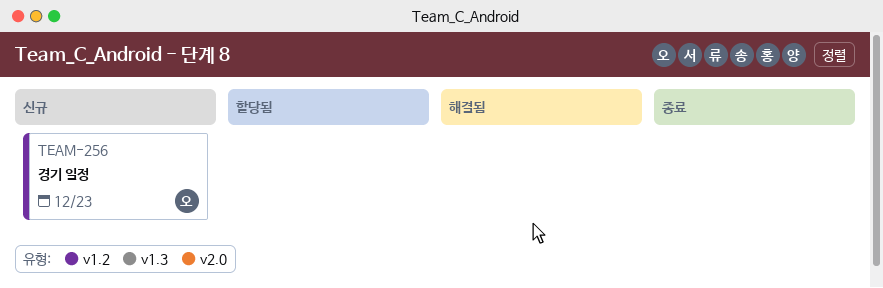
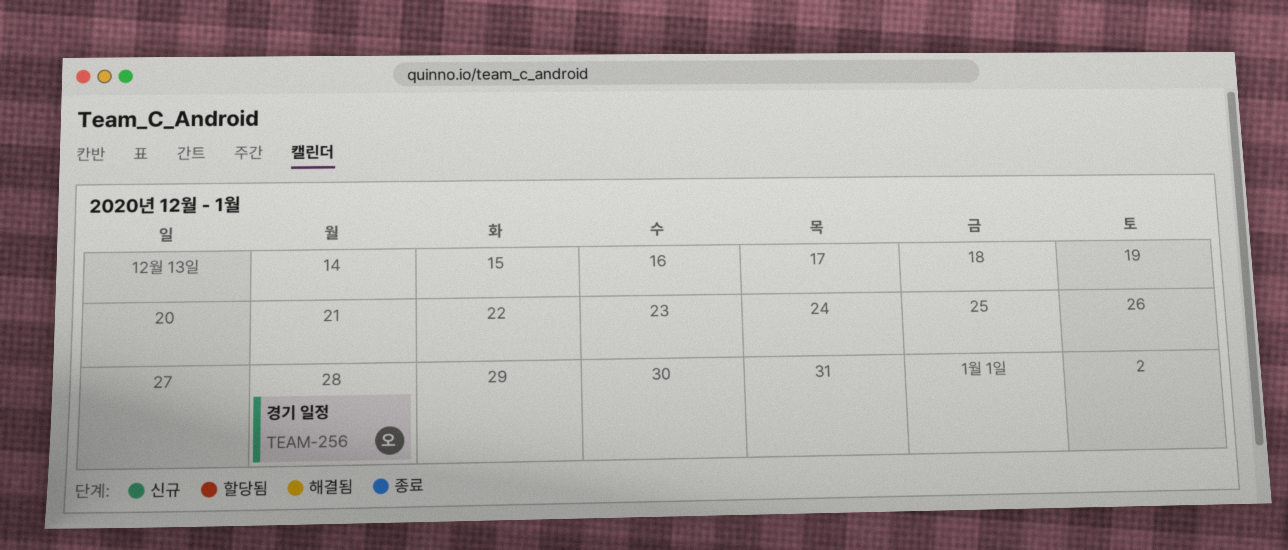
TEAM-256, due: Dec 23 -> Dec 28

